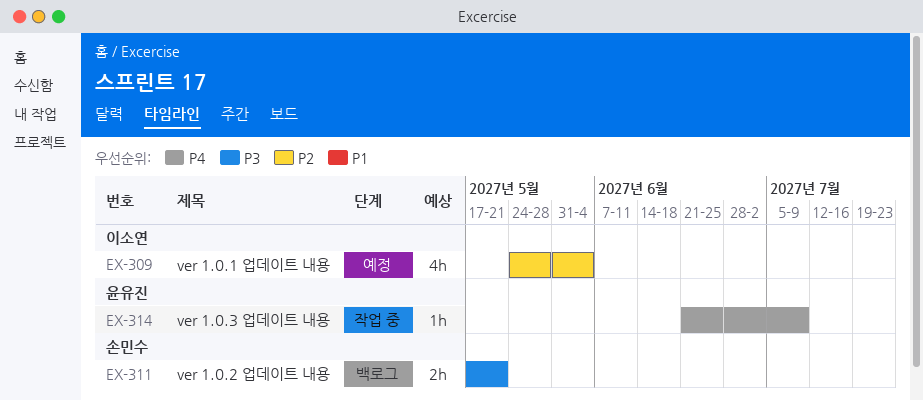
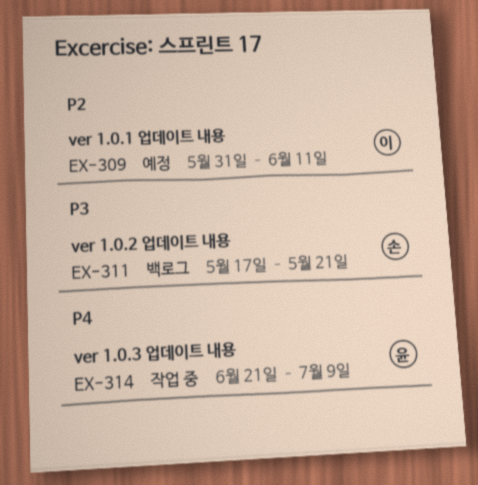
EX-309, start: May 24 -> May 31
EX-309, due: Jun 4 -> Jun 11

